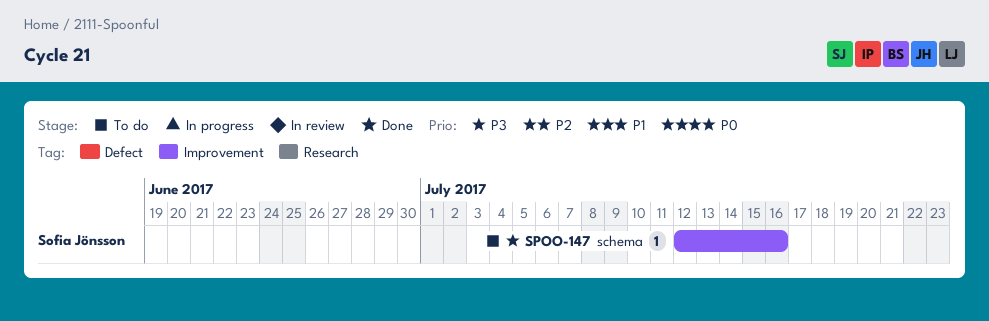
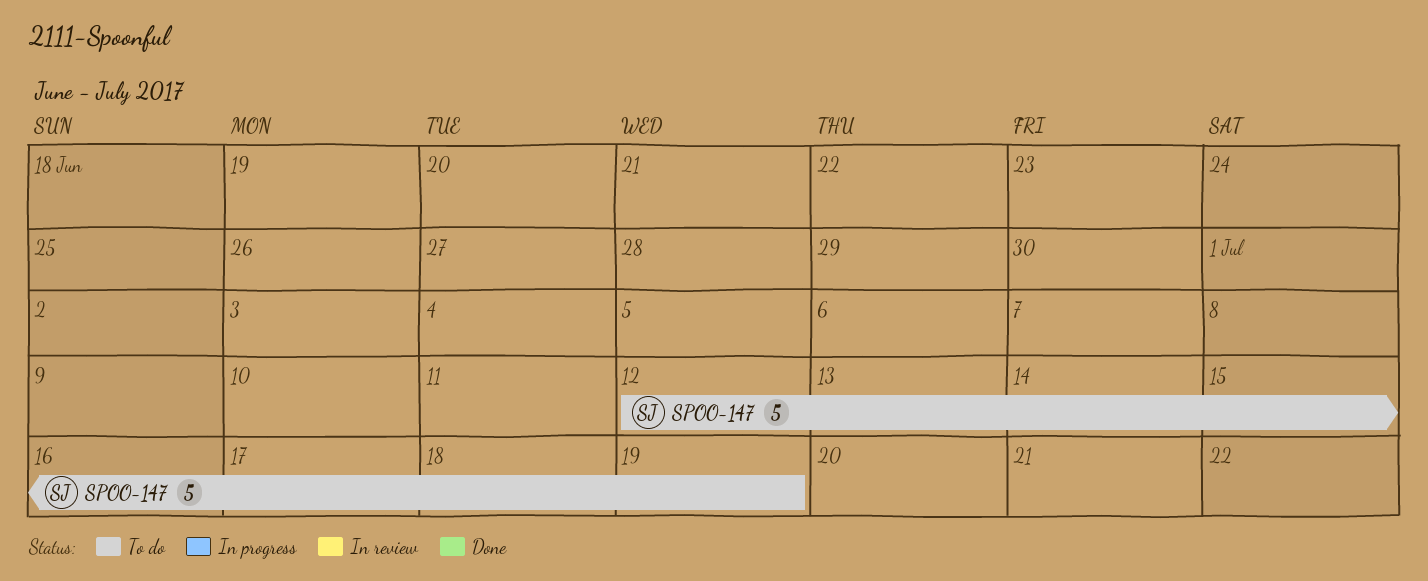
SPOO-147, estimate: 1 -> 5
SPOO-147, due: Jul 16 -> Jul 19

